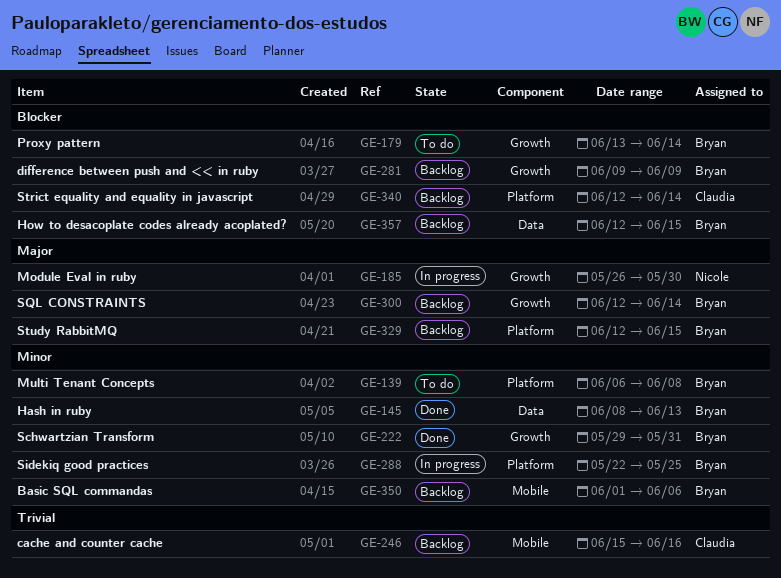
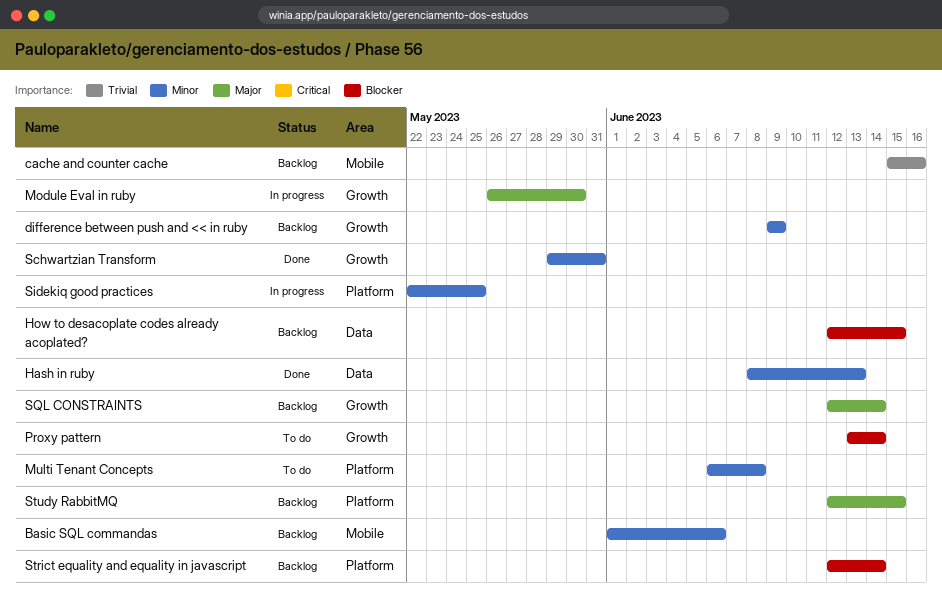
difference between push and << in ruby, priority: Blocker -> Minor

